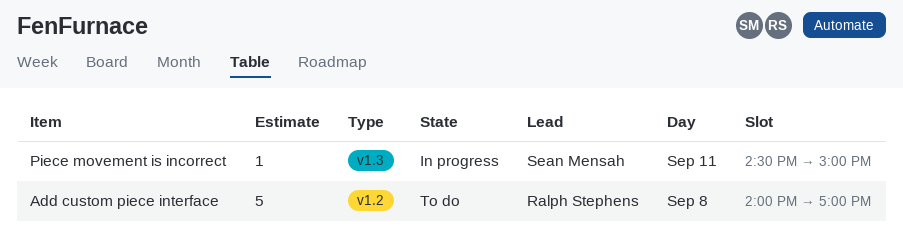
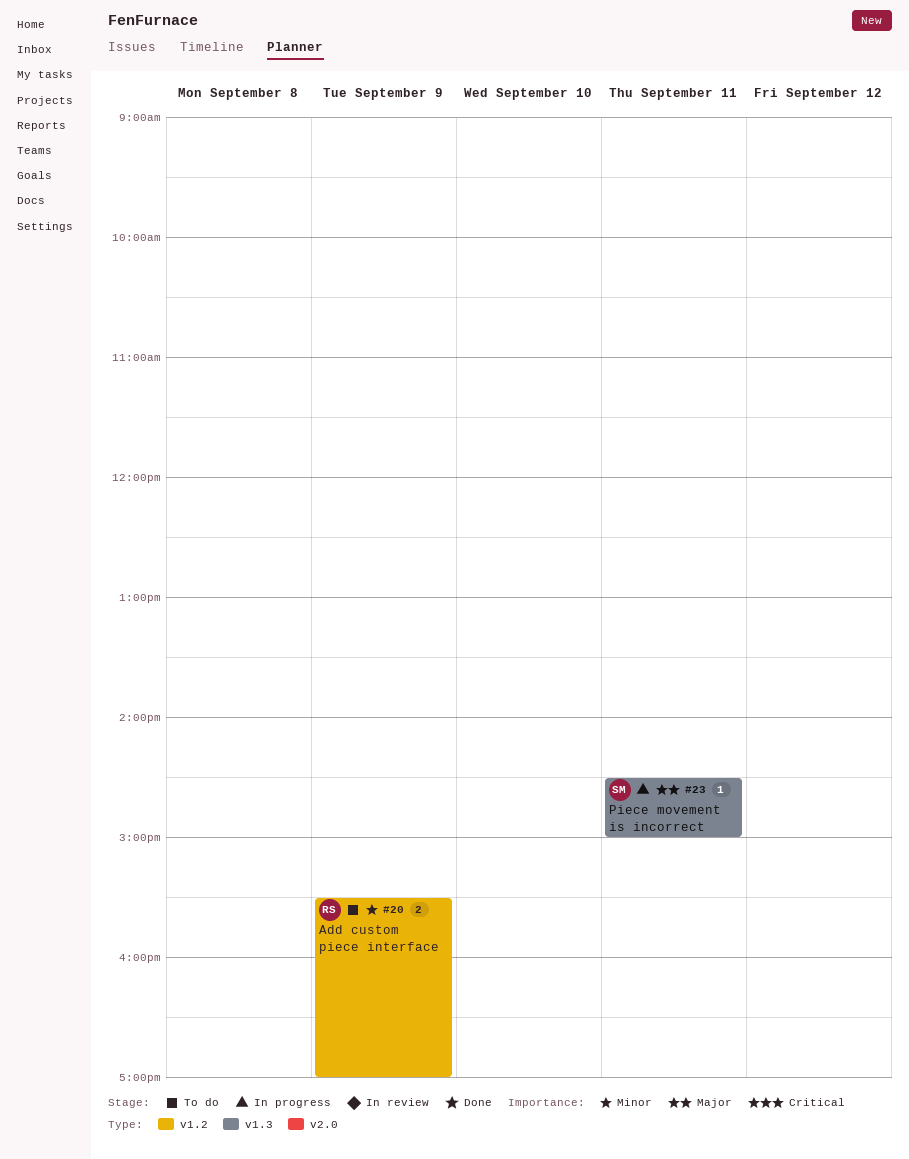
Add custom piece interface, estimate: 5 -> 2
Add custom piece interface, day: Sep 8 -> Sep 9
Add custom piece interface, begins: 14:00 -> 15:30

